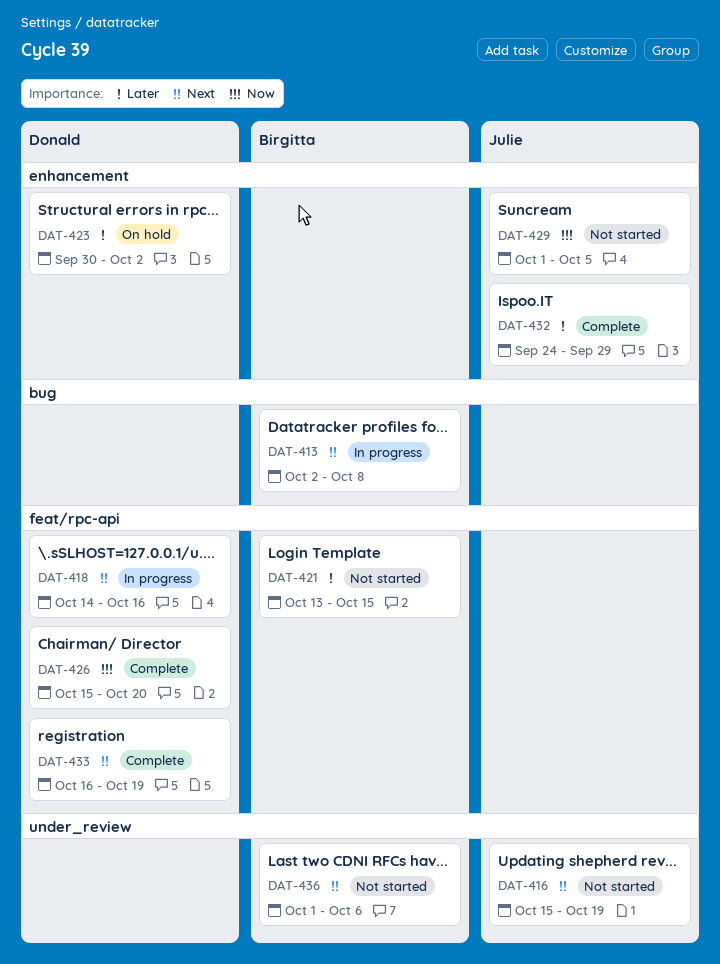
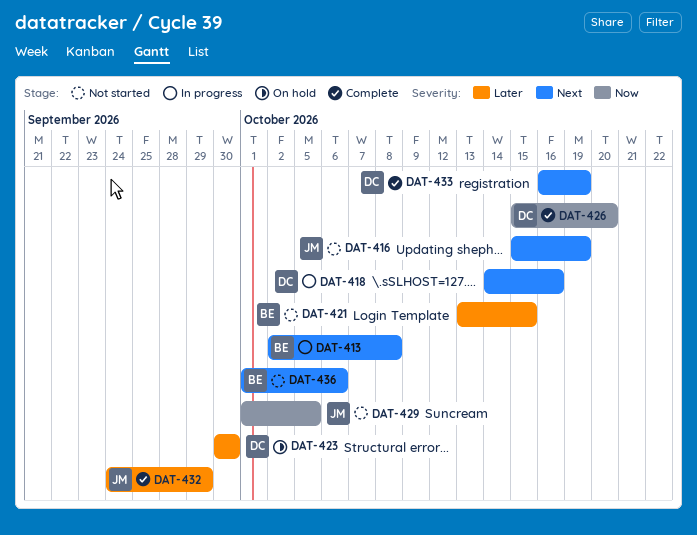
DAT-423, due: Oct 2 -> Sep 30

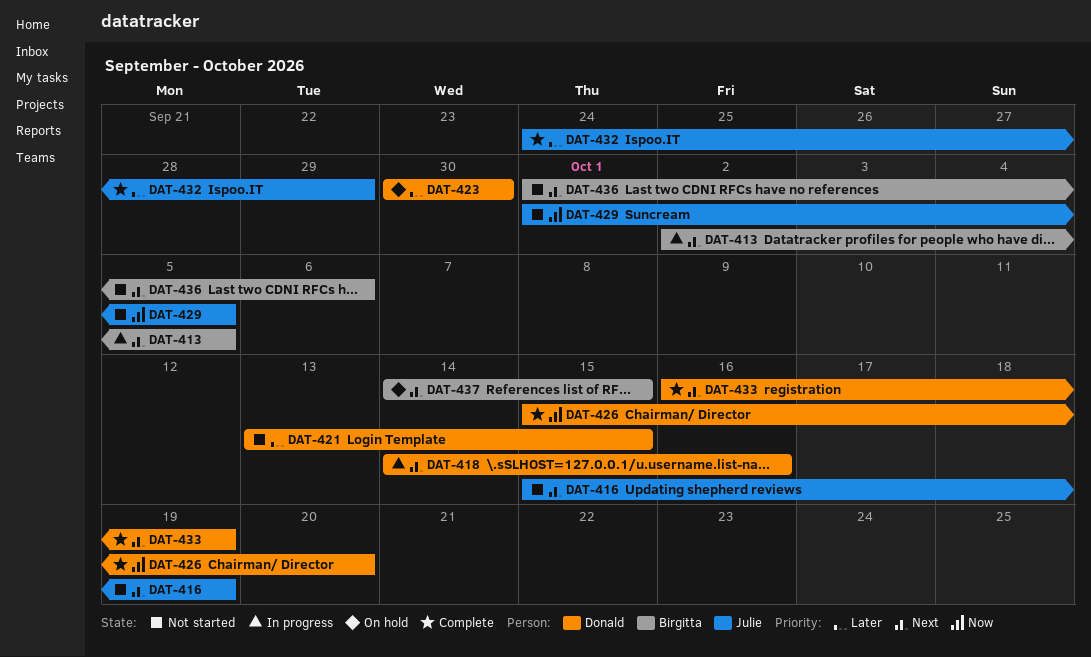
DAT-413, due: Oct 8 -> Oct 5
DAT-421, owner: Birgitta -> Donald
DAT-437: none -> present

